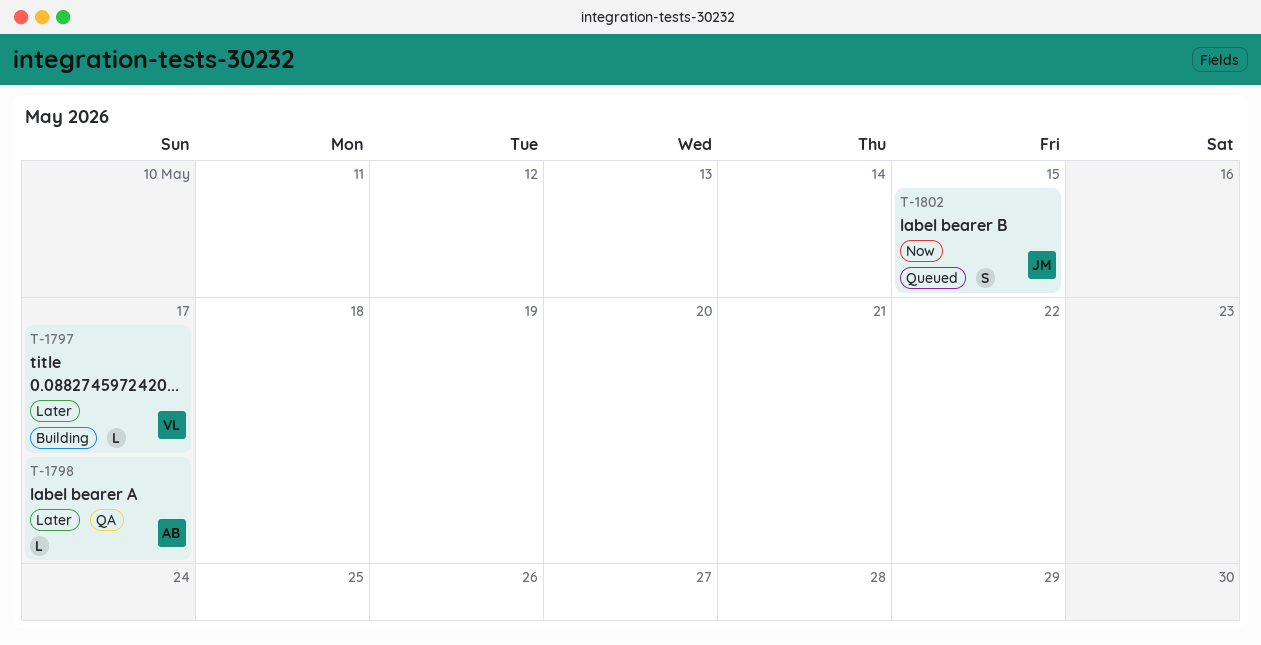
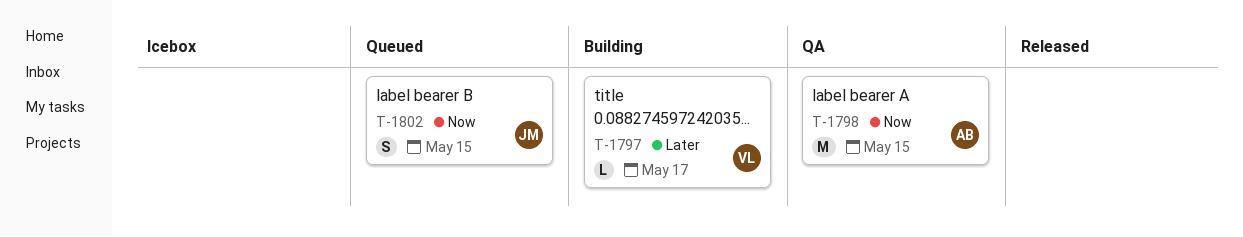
T-1798, priority: Later -> Now
T-1798, estimate: L -> M
T-1798, due: May 17 -> May 15

